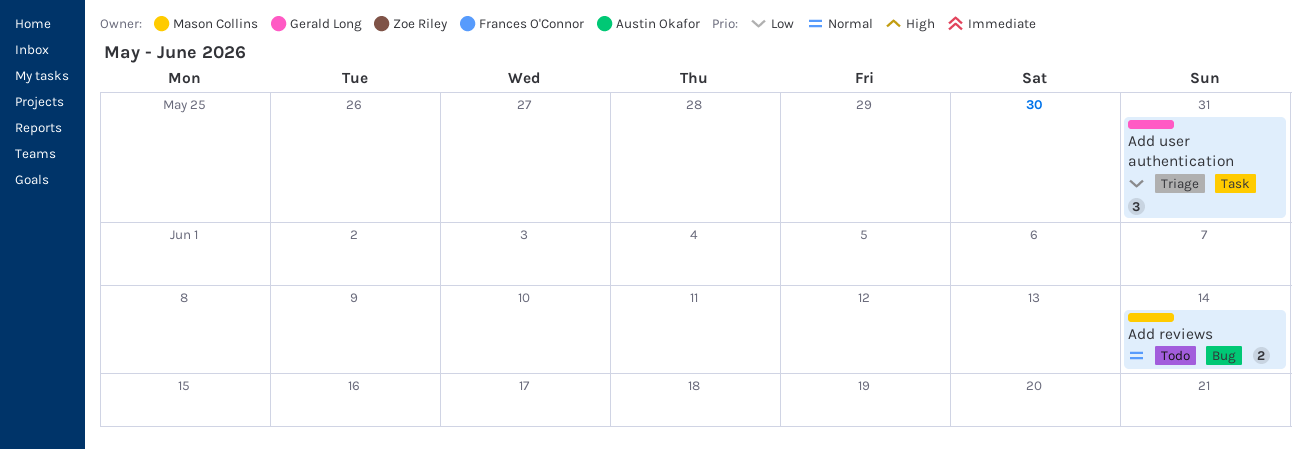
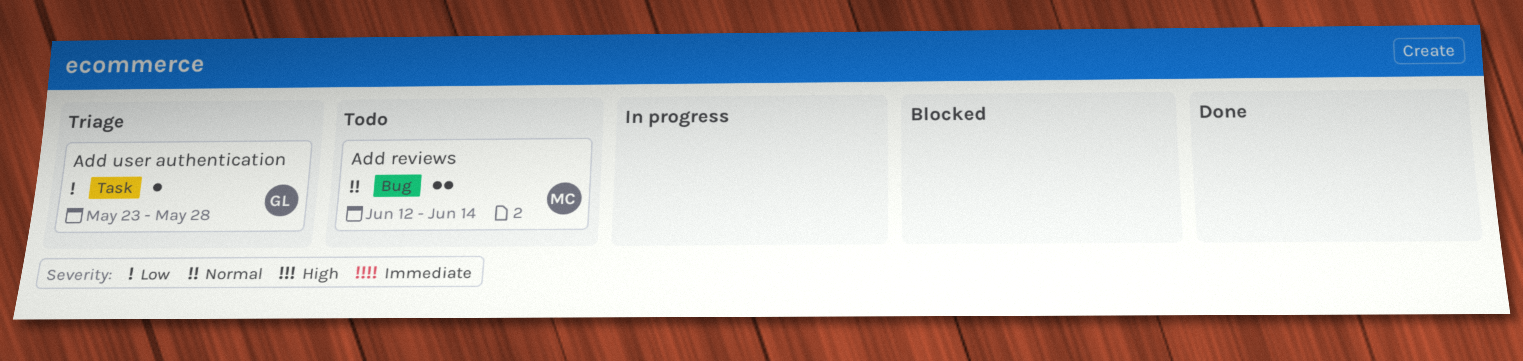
Add user authentication, estimate: 3 -> 1
Add user authentication, due: May 31 -> May 28

